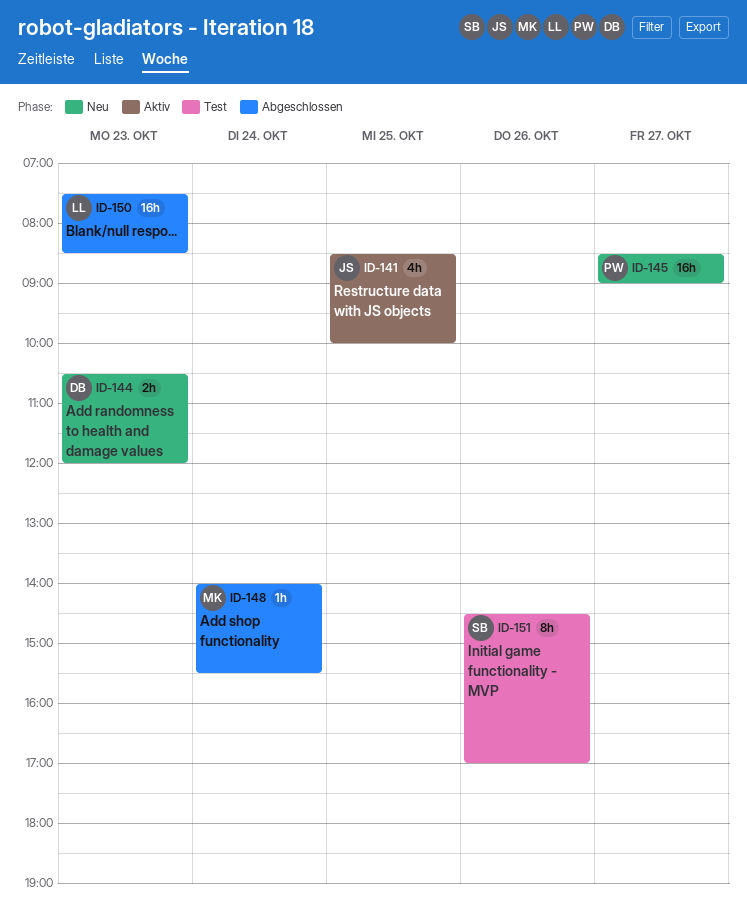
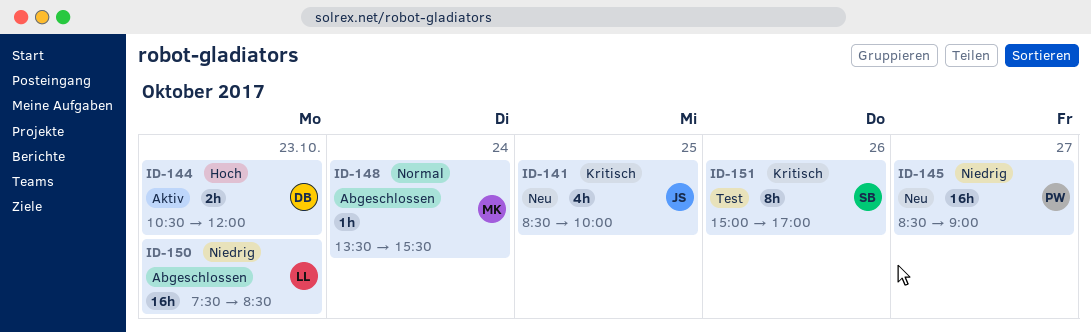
ID-141, status: Aktiv -> Neu
ID-144, status: Neu -> Aktiv
ID-148, begins: 14:00 -> 13:30
ID-151, begins: 14:30 -> 15:00

